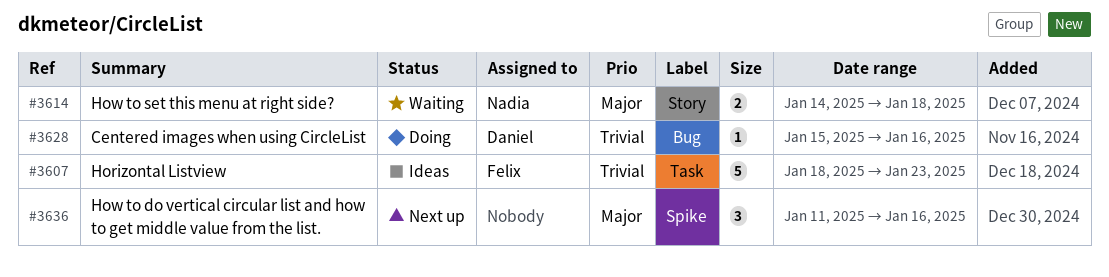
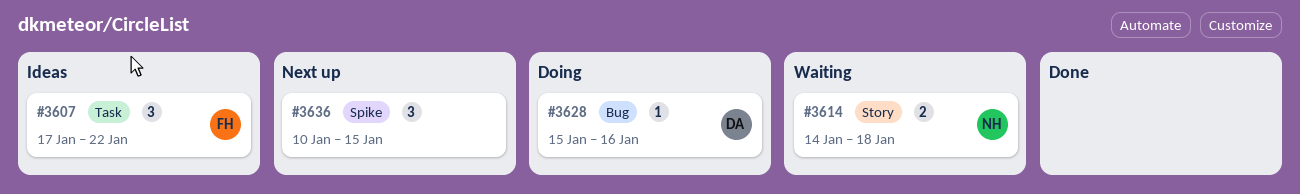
#3607, estimate: 5 -> 3
#3607, start: Jan 18 -> Jan 17
#3607, due: Jan 23 -> Jan 22
#3636, start: Jan 11 -> Jan 10
#3636, due: Jan 16 -> Jan 15

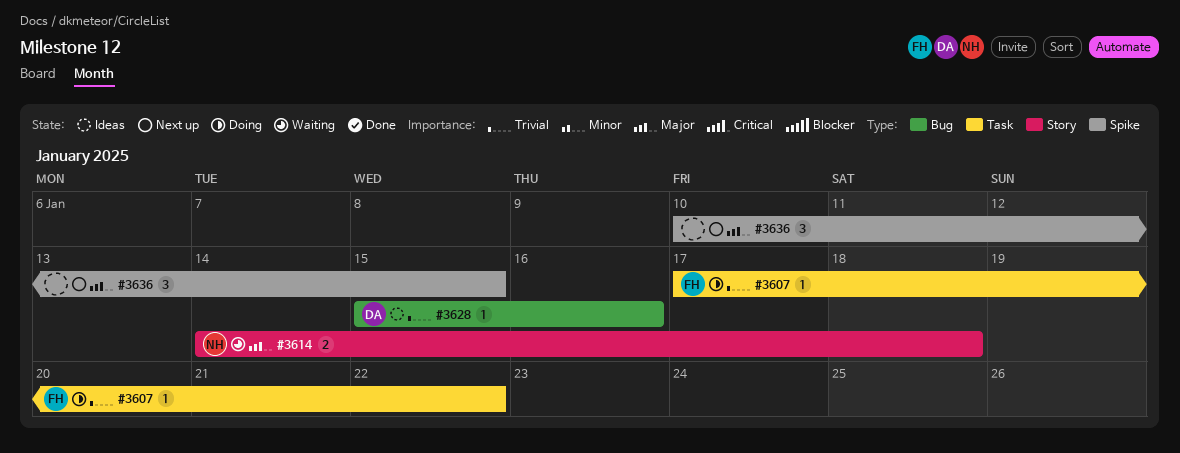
#3607, status: Ideas -> Doing
#3607, estimate: 3 -> 1
#3628, status: Doing -> Ideas

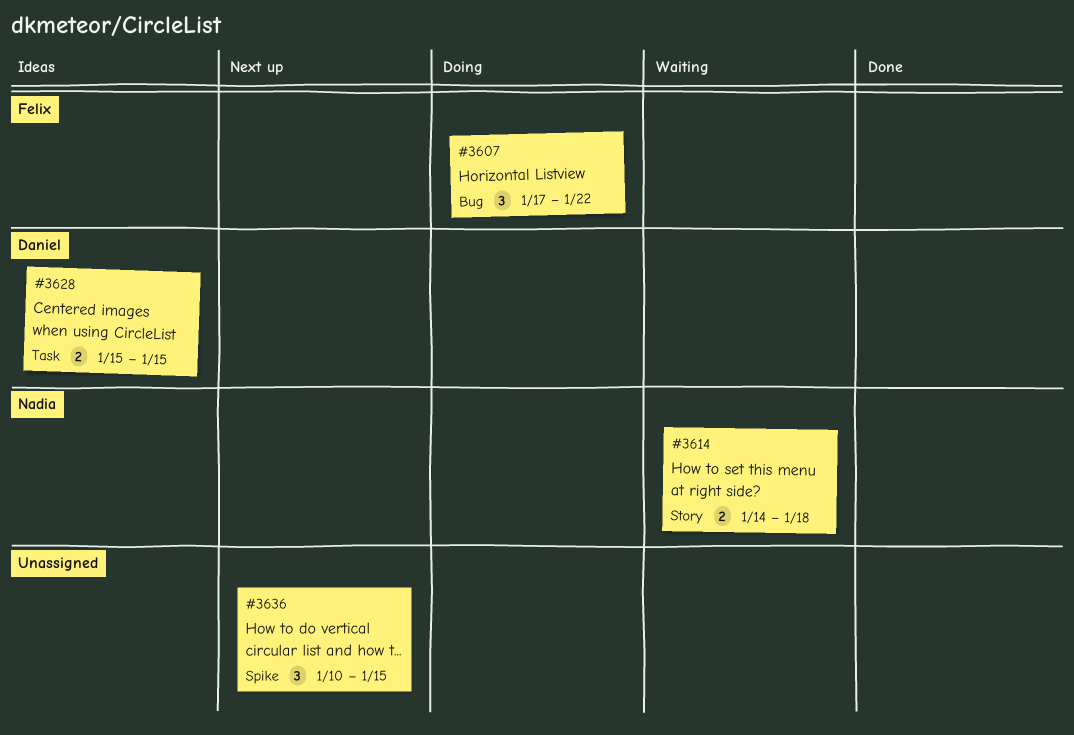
#3607, label: Task -> Bug
#3607, estimate: 1 -> 3
#3628, label: Bug -> Task
#3628, estimate: 1 -> 2
#3628, due: Jan 16 -> Jan 15

